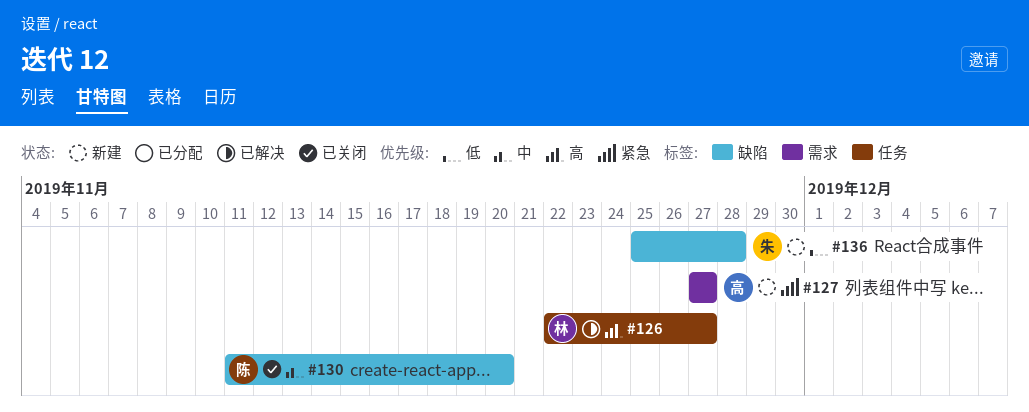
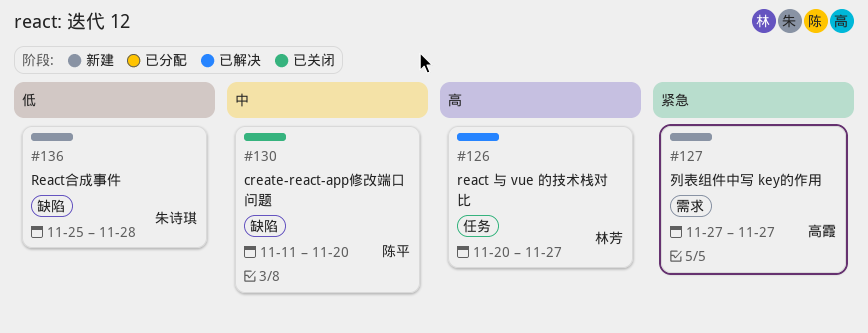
#126, start: Nov 22 -> Nov 20

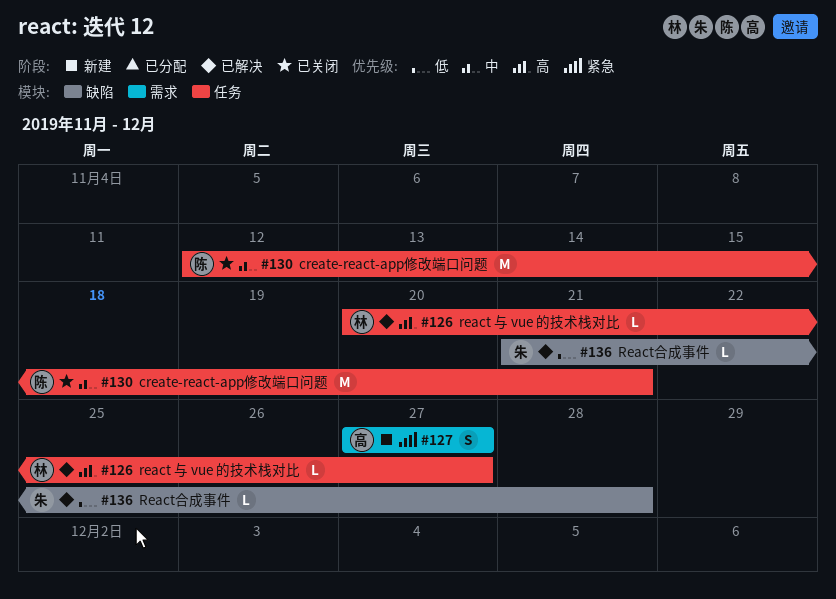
#130, label: 缺陷 -> 任务
#130, start: Nov 11 -> Nov 12
#130, due: Nov 20 -> Nov 21
#136, status: 新建 -> 已解决
#136, start: Nov 25 -> Nov 21

